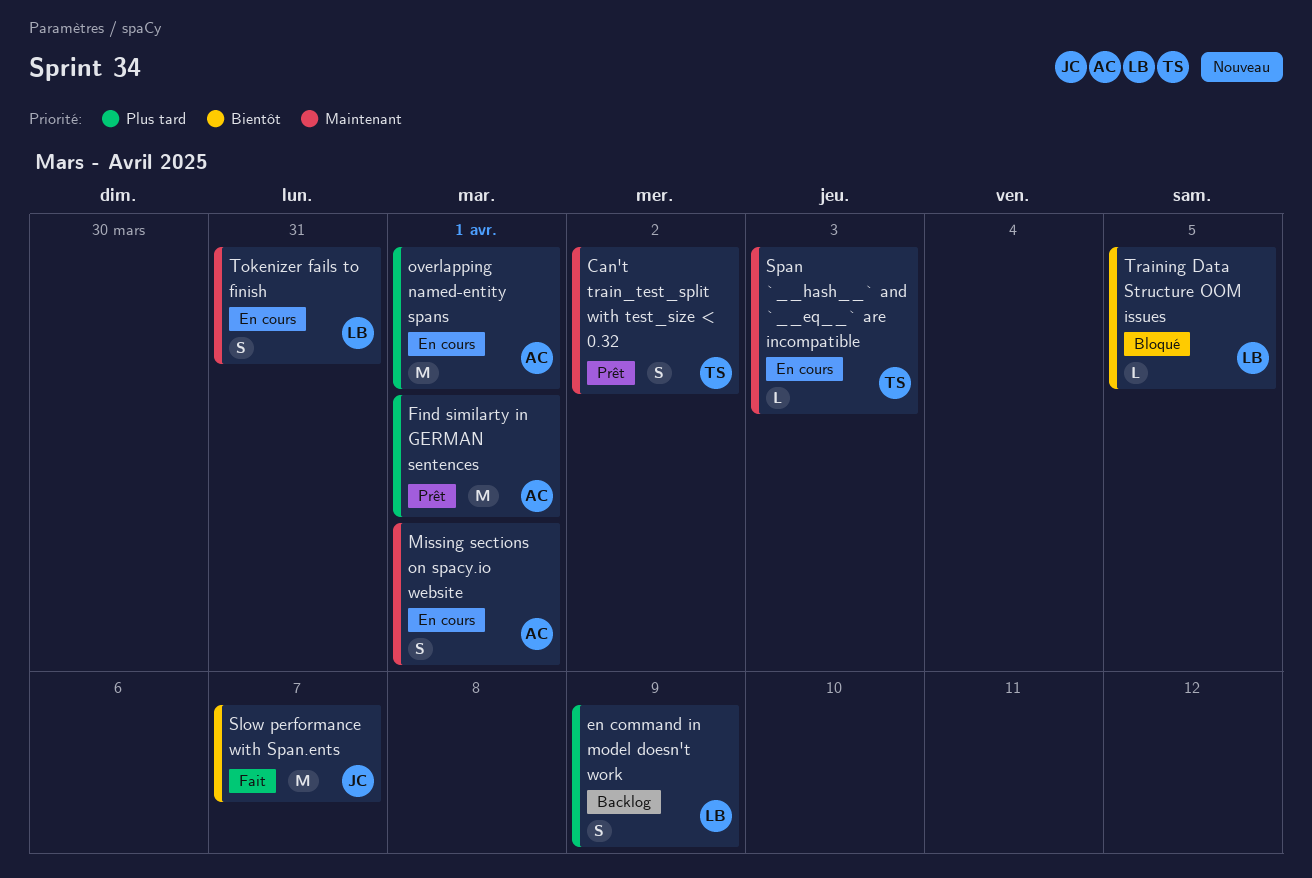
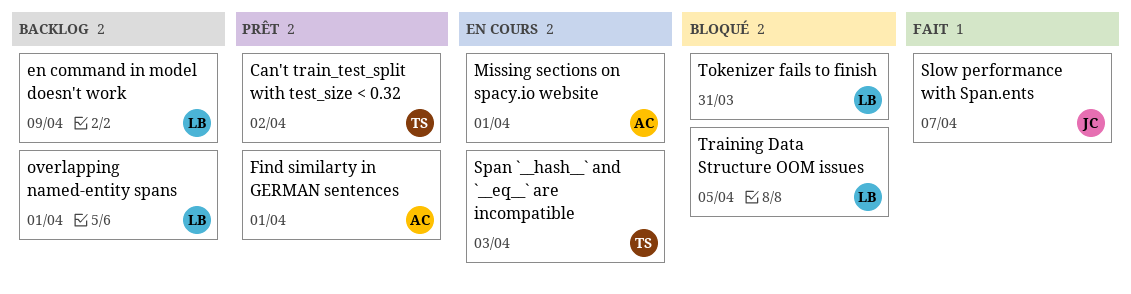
overlapping named-entity spans, status: En cours -> Backlog
overlapping named-entity spans, owner: AC -> LB
Tokenizer fails to finish, status: En cours -> Bloqué

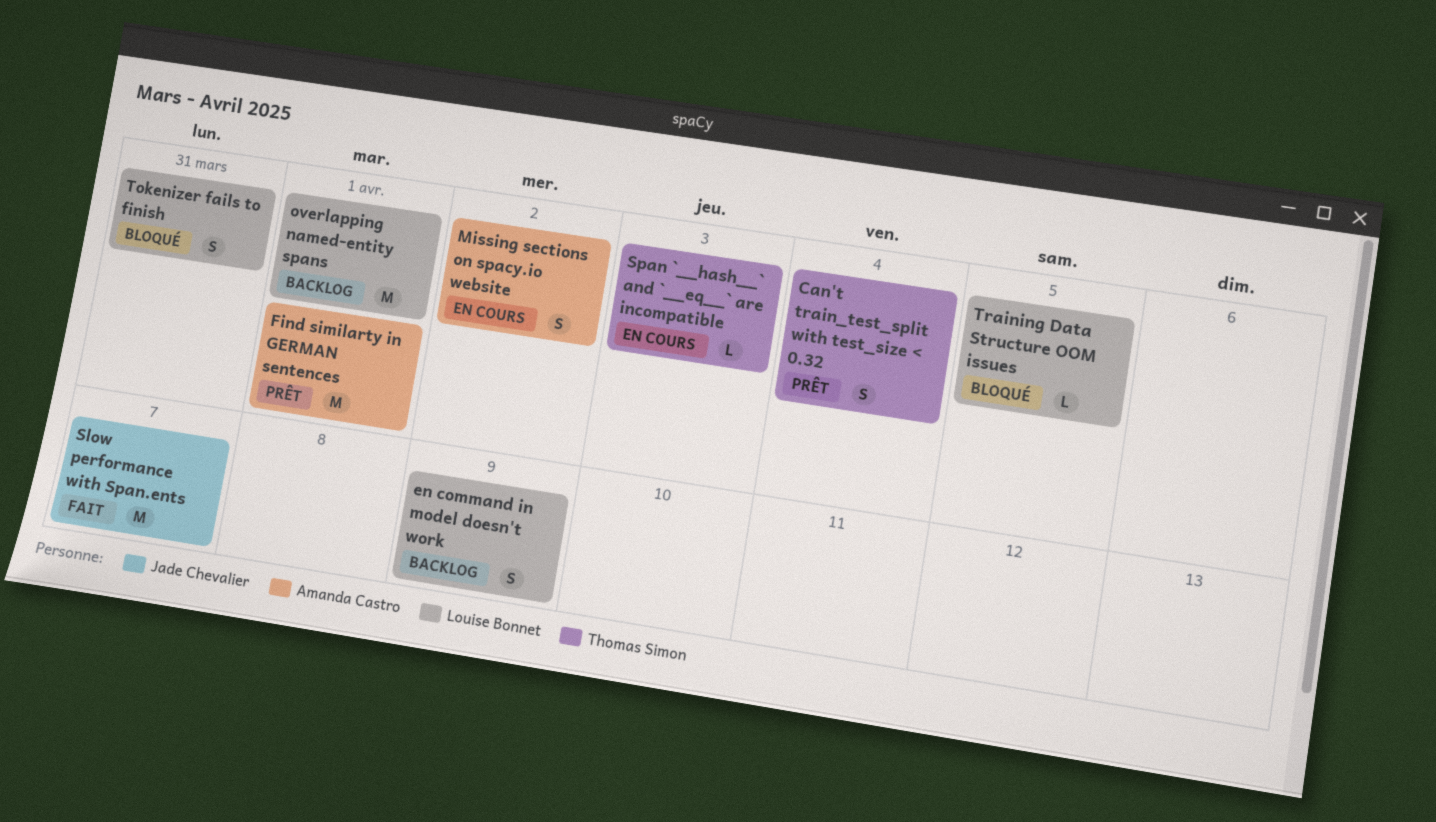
Can't train_test_split with test_size < 0.32, due: Apr 2 -> Apr 4
Missing sections on spacy.io website, due: Apr 1 -> Apr 2

